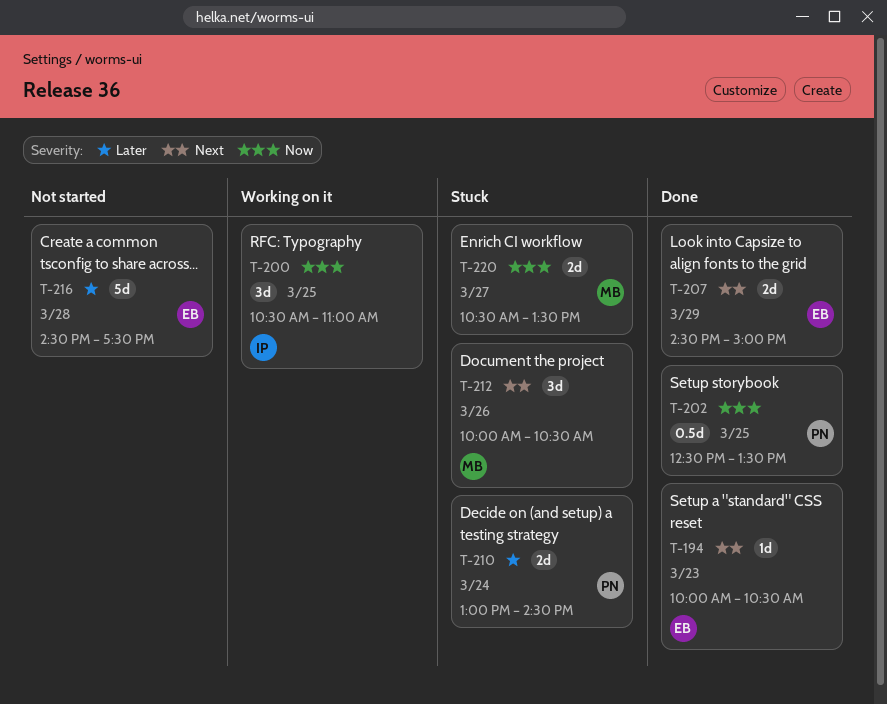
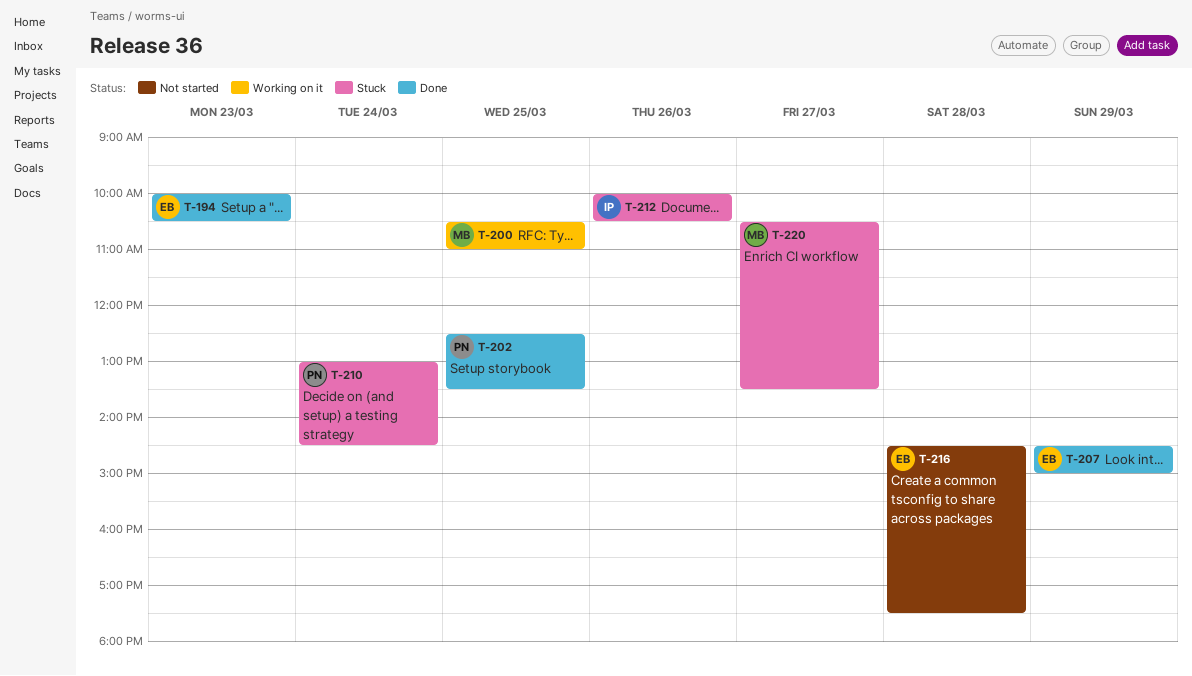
T-200, owner: IP -> MB
T-212, owner: MB -> IP

